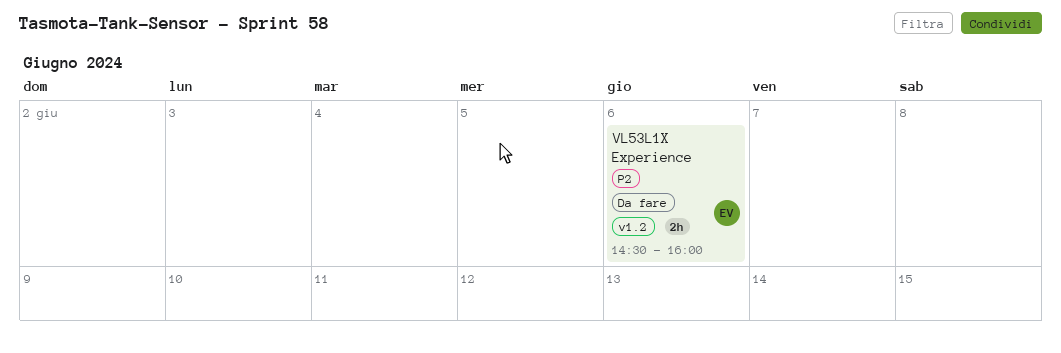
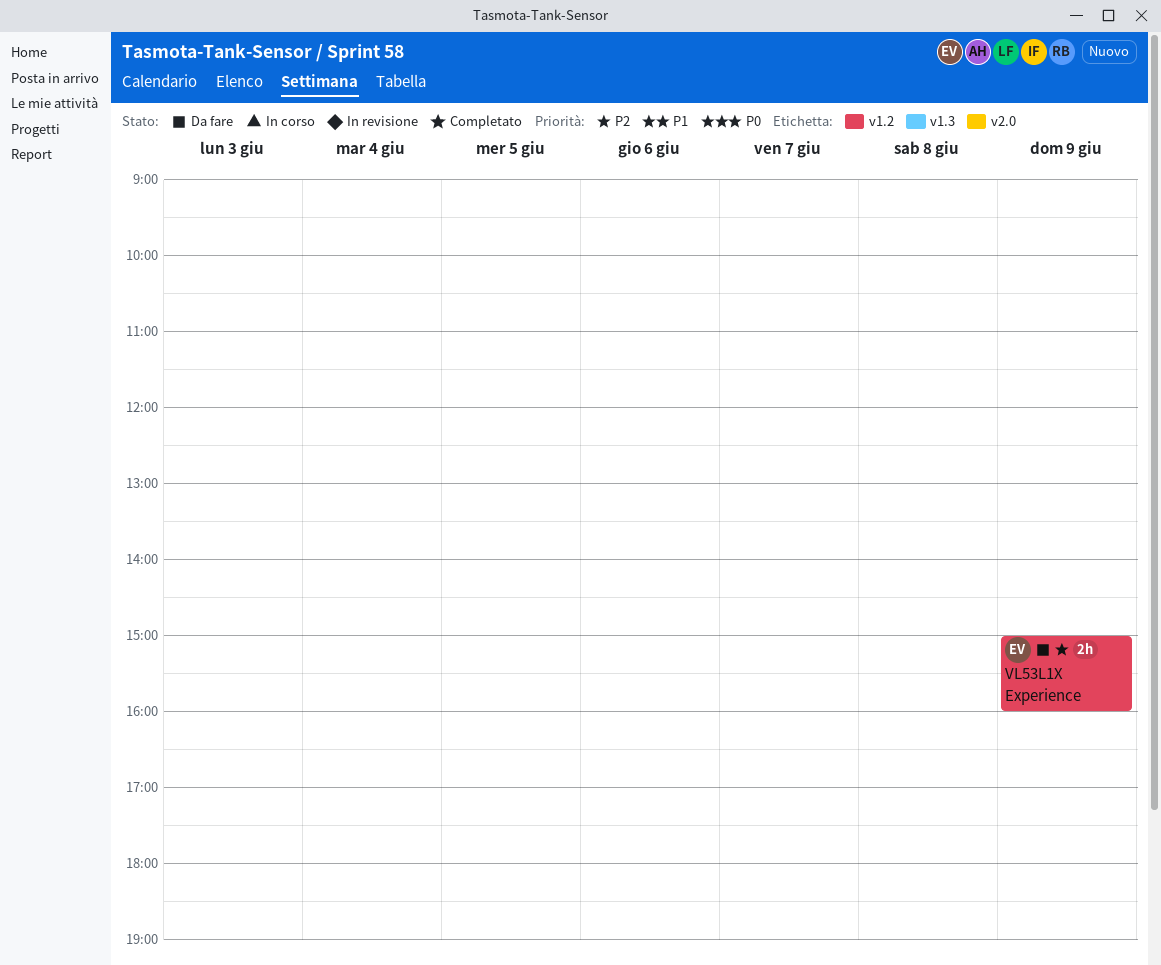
VL53L1X Experience, day: Jun 6 -> Jun 9
VL53L1X Experience, begins: 14:30 -> 15:00

